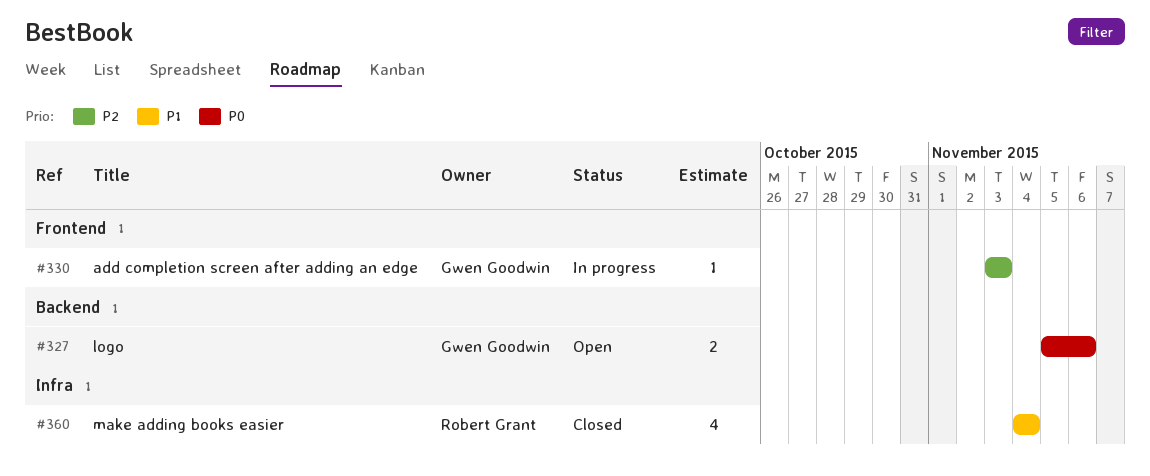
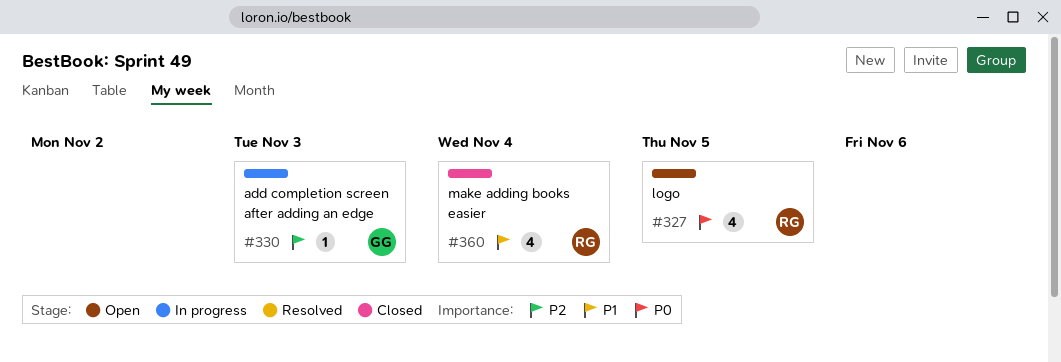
#327, owner: Gwen Goodwin -> Robert Grant
#327, estimate: 2 -> 4
#327, due: Nov 6 -> Nov 5

